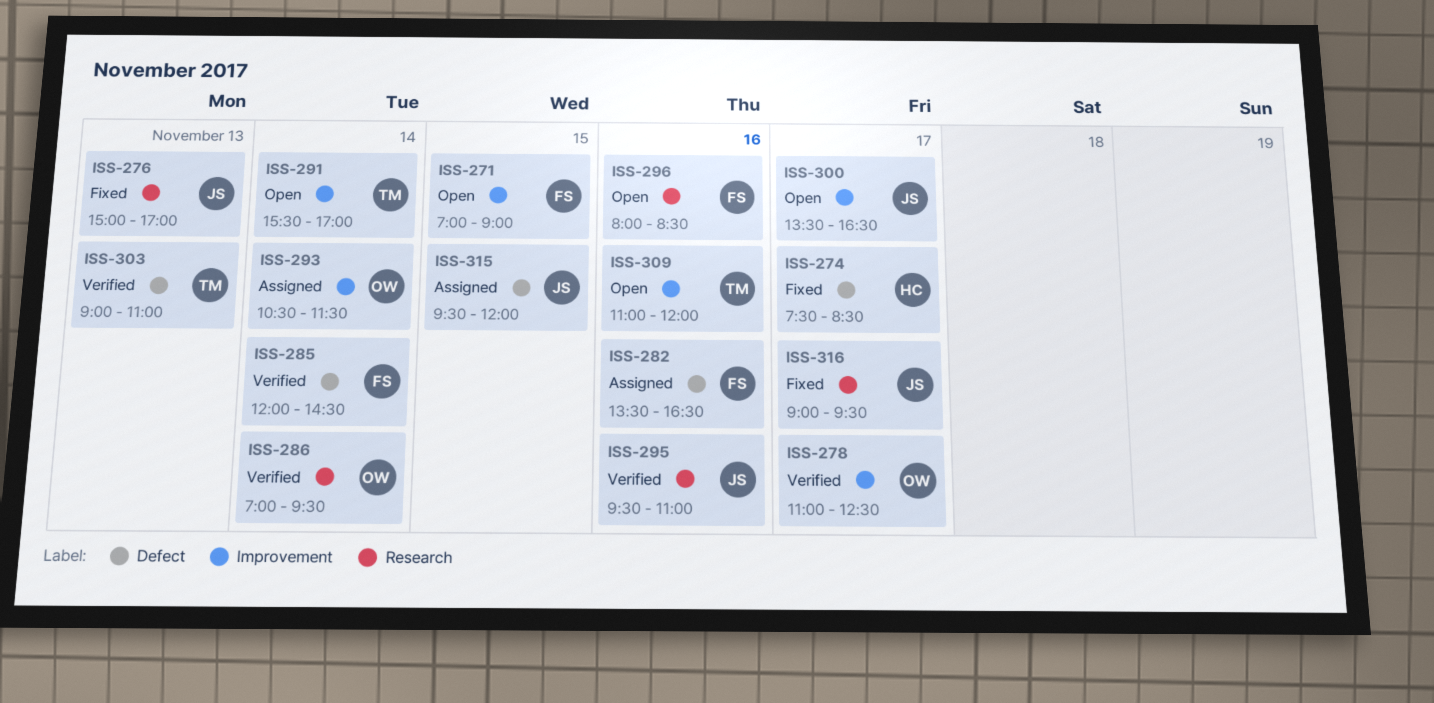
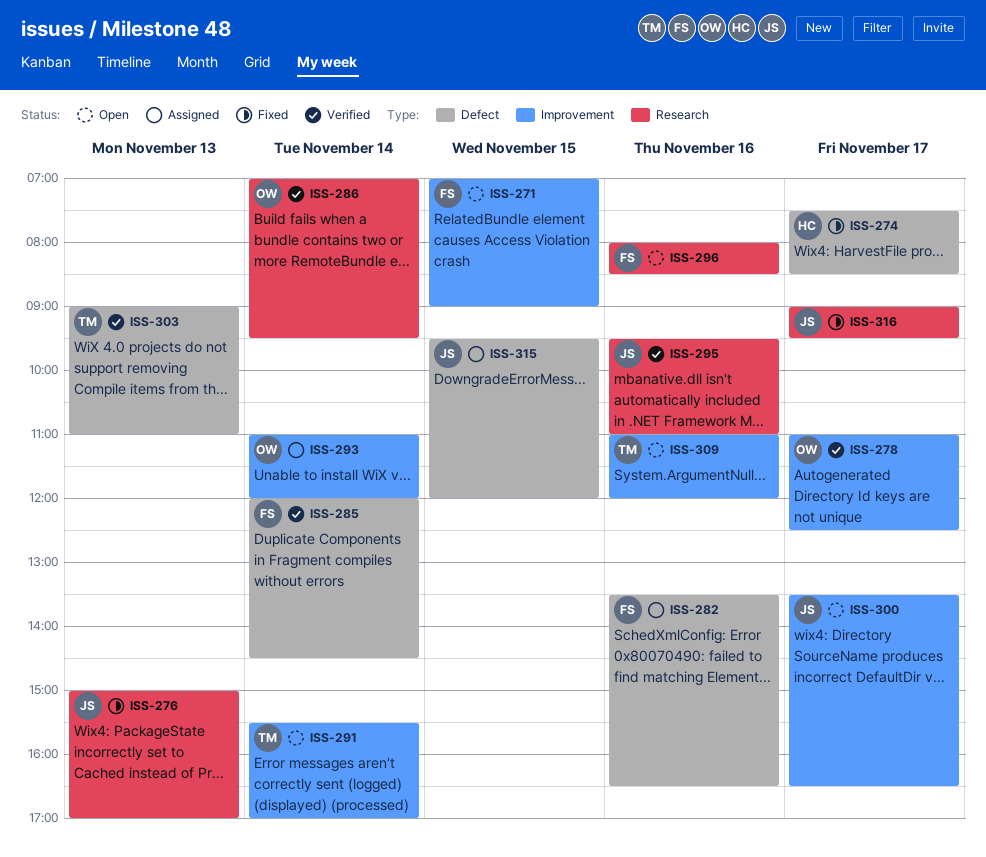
ISS-293, begins: 10:30 -> 11:00
ISS-293, ends: 11:30 -> 12:00

